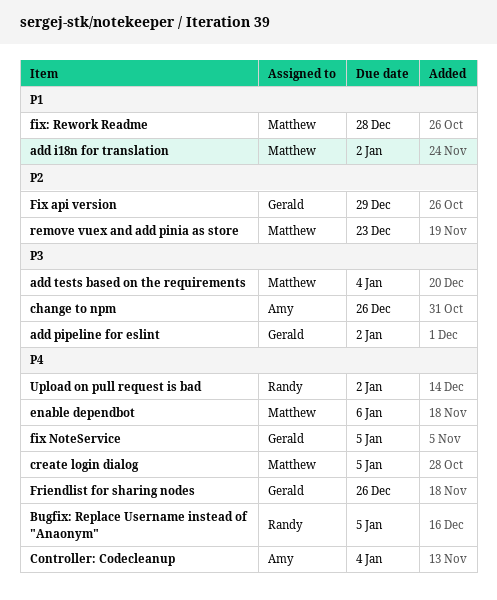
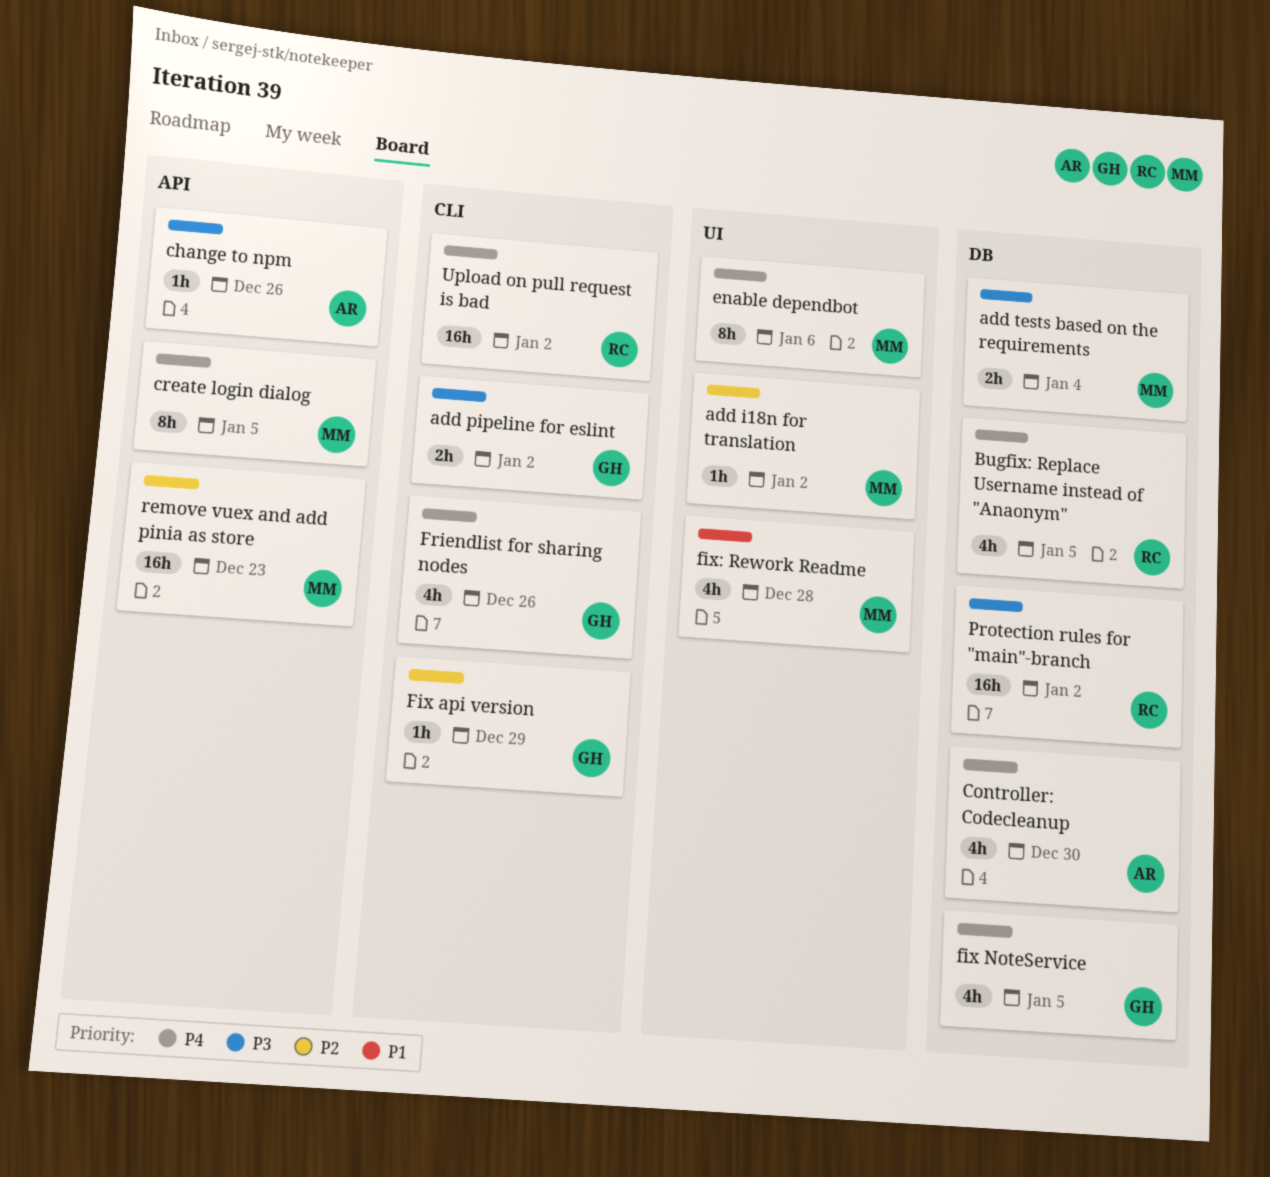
add i18n for translation, priority: P1 -> P2
Controller: Codecleanup, due: Jan 4 -> Dec 30
Protection rules for "main"-branch: none -> present

